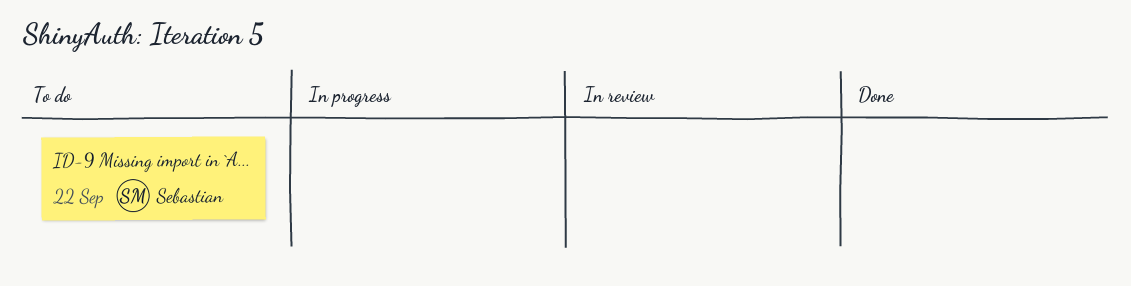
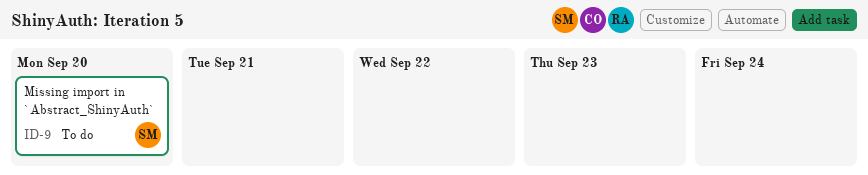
ID-9, due: Sep 22 -> Sep 20

